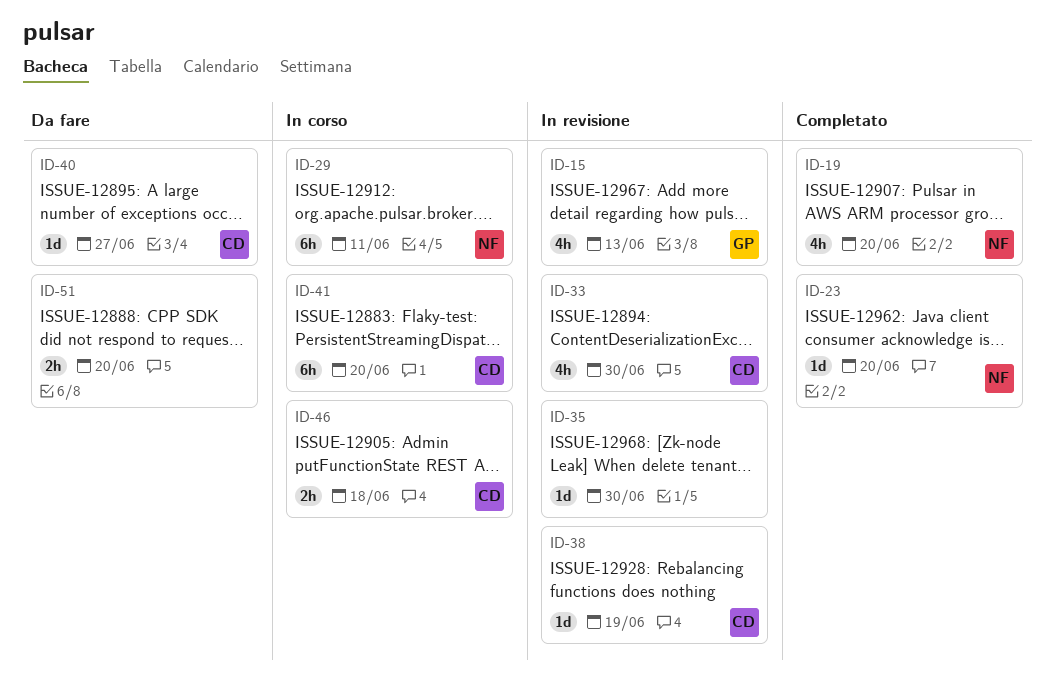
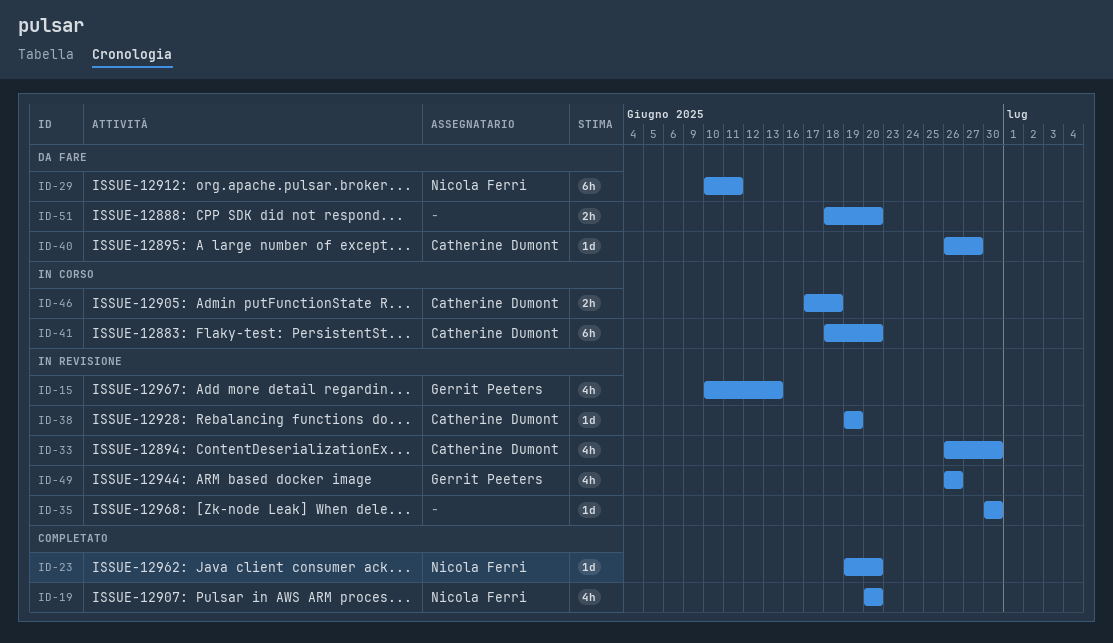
ID-29, status: In corso -> Da fare
ID-49: none -> present

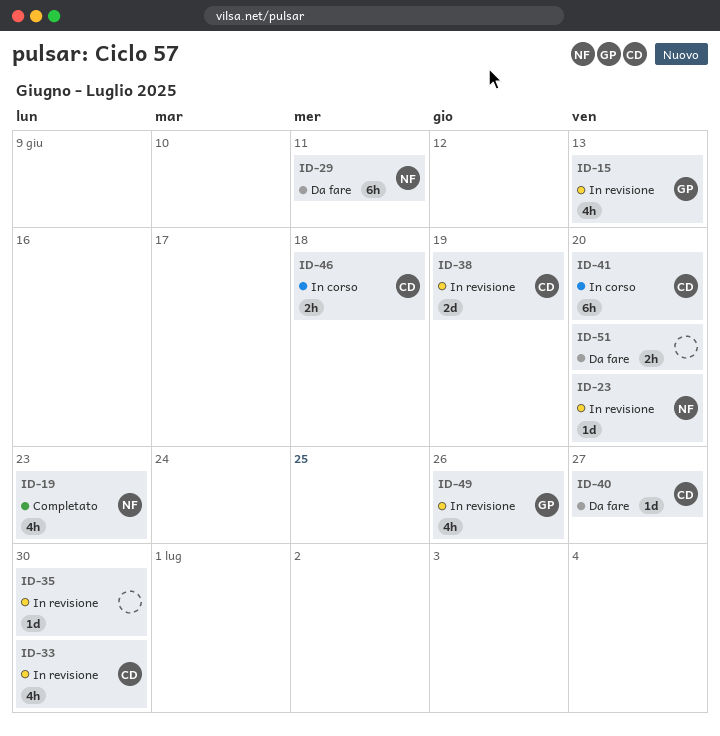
ID-19, due: Jun 20 -> Jun 23
ID-23, status: Completato -> In revisione
ID-38, estimate: 1d -> 2d

